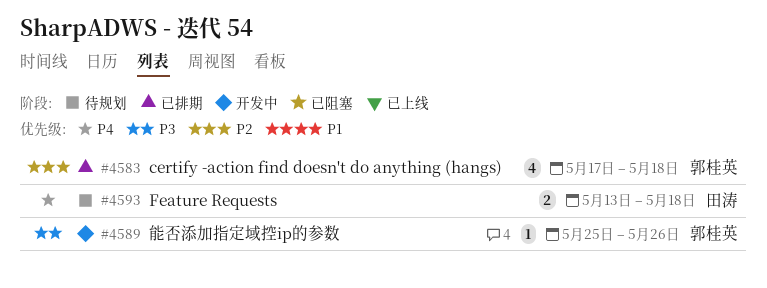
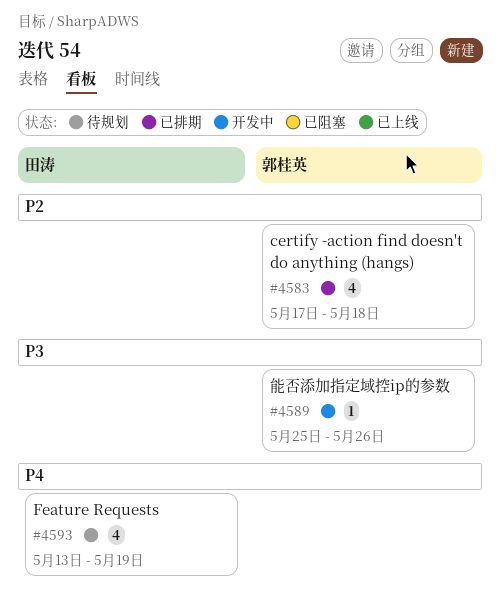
#4593, estimate: 2 -> 4
#4593, due: May 18 -> May 19

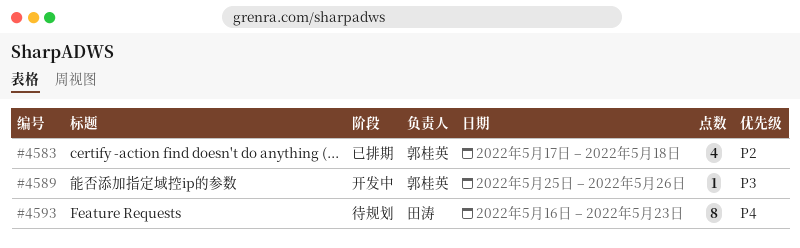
#4593, estimate: 4 -> 8
#4593, start: May 13 -> May 16
#4593, due: May 19 -> May 23

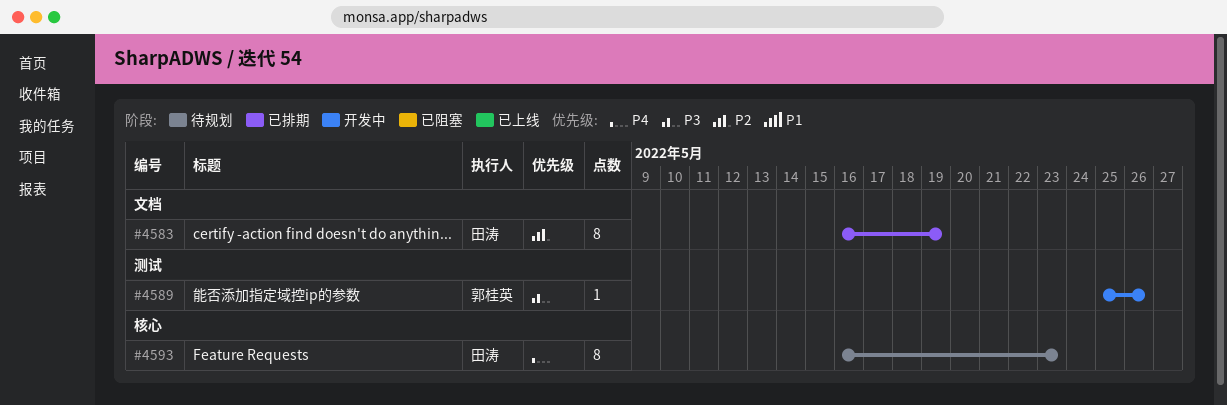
#4583, owner: 郭桂英 -> 田涛
#4583, estimate: 4 -> 8
#4583, start: May 17 -> May 16
#4583, due: May 18 -> May 19

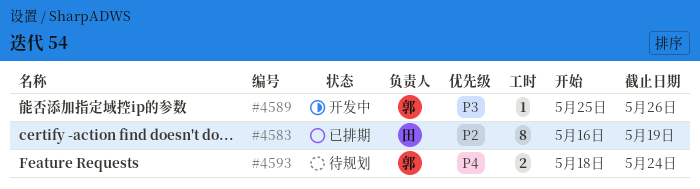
#4593, owner: 田涛 -> 郭桂英
#4593, estimate: 8 -> 2
#4593, start: May 16 -> May 18
#4593, due: May 23 -> May 24

